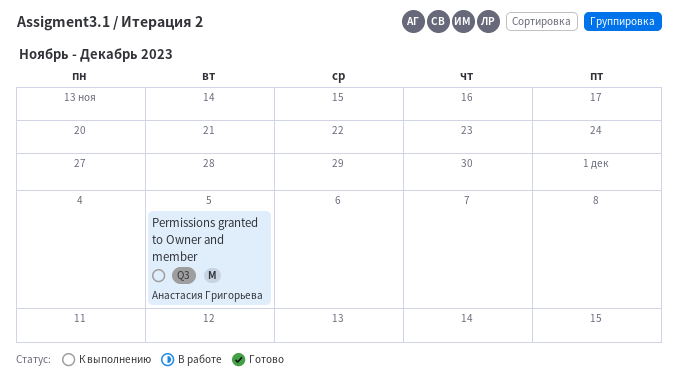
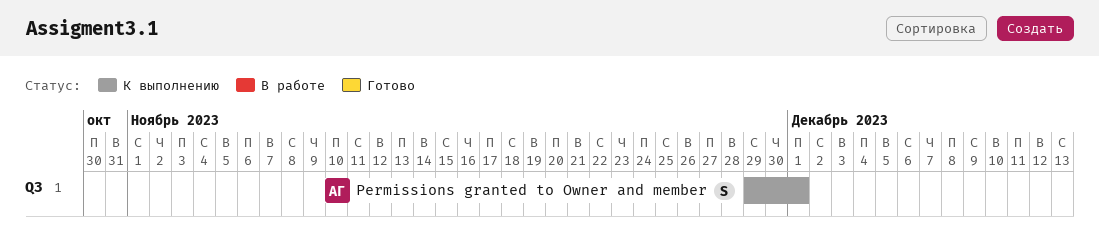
Permissions granted to Owner and member, estimate: M -> S
Permissions granted to Owner and member, due: Dec 5 -> Dec 1

